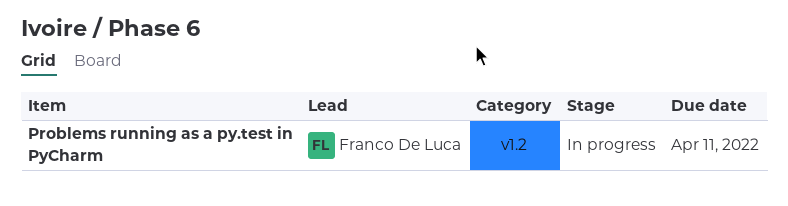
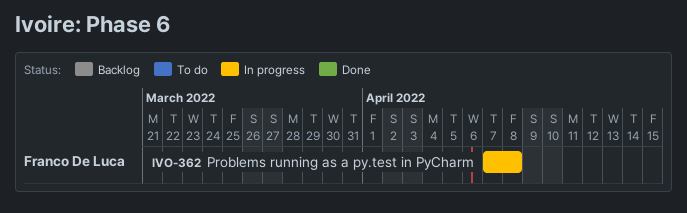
Problems running as a py.test in PyCharm, due: Apr 11 -> Apr 8

